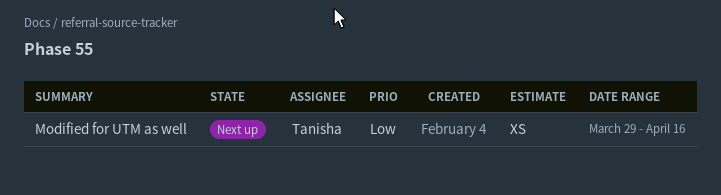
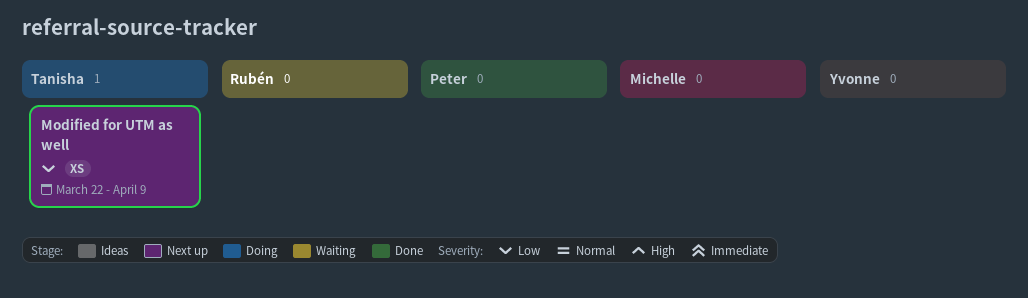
Modified for UTM as well, start: Mar 29 -> Mar 22
Modified for UTM as well, due: Apr 16 -> Apr 9

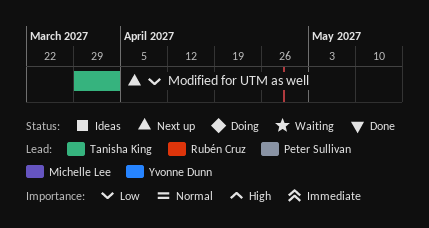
Modified for UTM as well, start: Mar 22 -> Mar 29
Modified for UTM as well, due: Apr 9 -> Apr 2

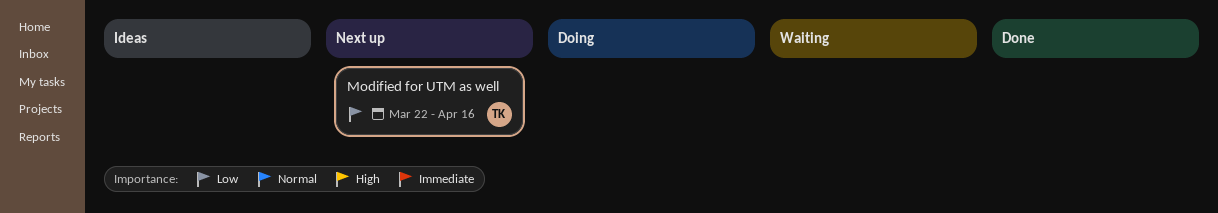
Modified for UTM as well, start: Mar 29 -> Mar 22
Modified for UTM as well, due: Apr 2 -> Apr 16

